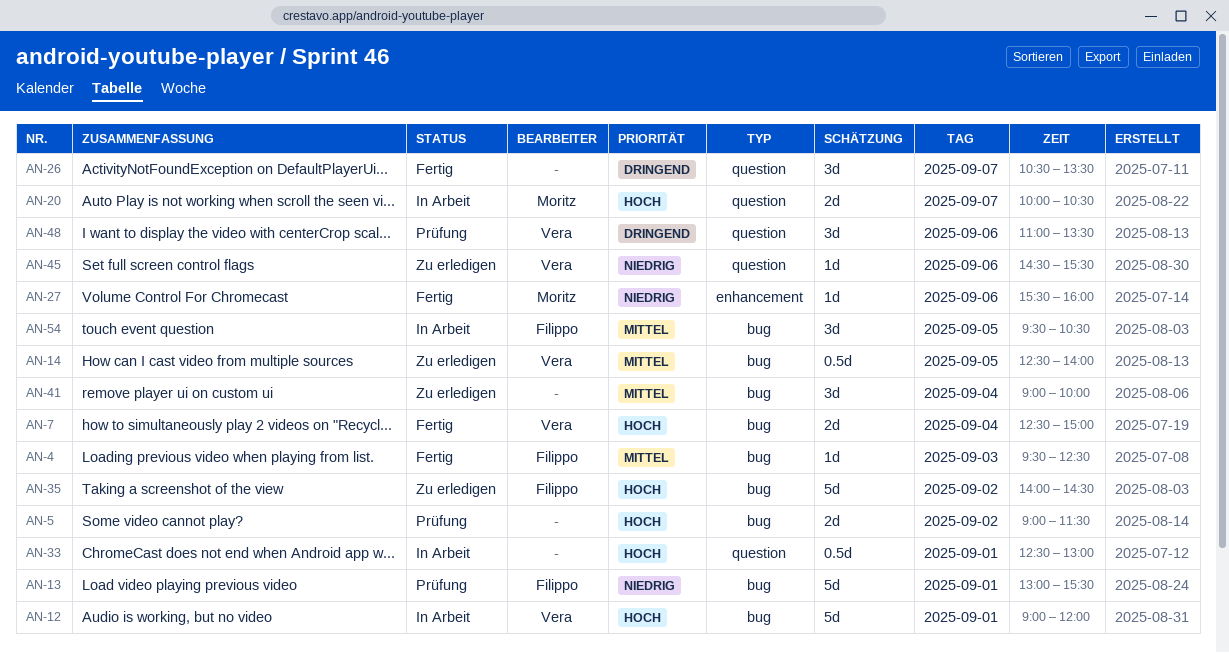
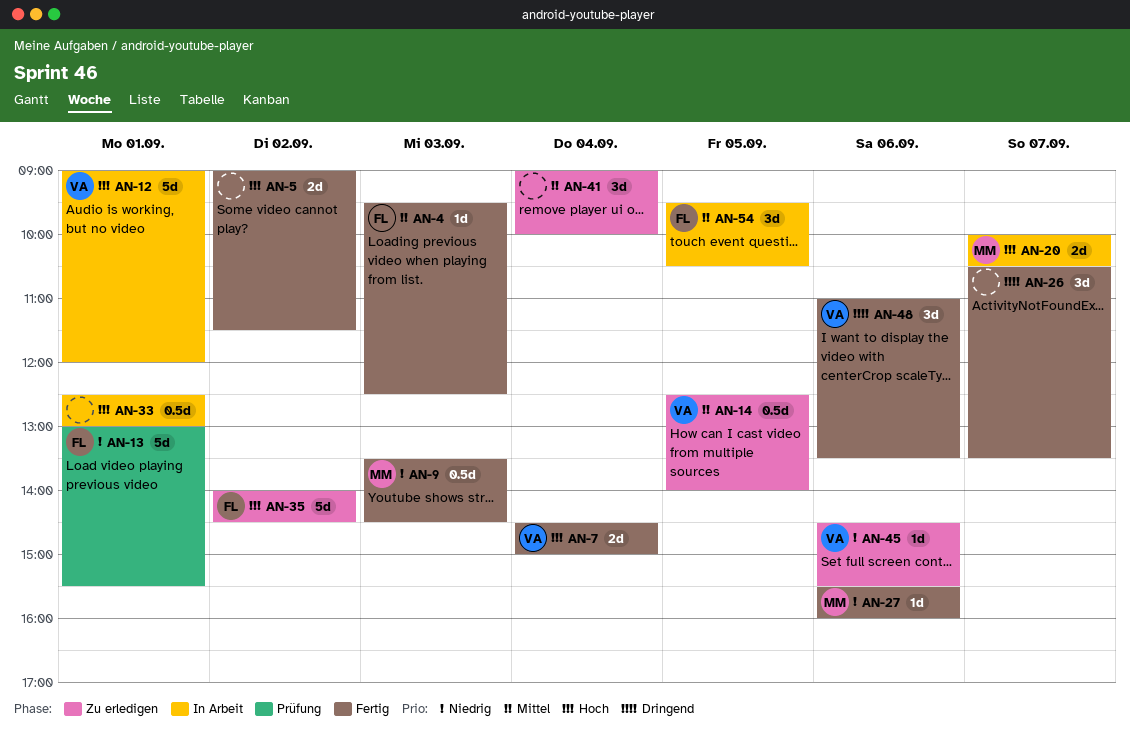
AN-5, status: Prüfung -> Fertig
AN-7, begins: 12:30 -> 14:30
AN-9: none -> present
AN-48, status: Prüfung -> Fertig

